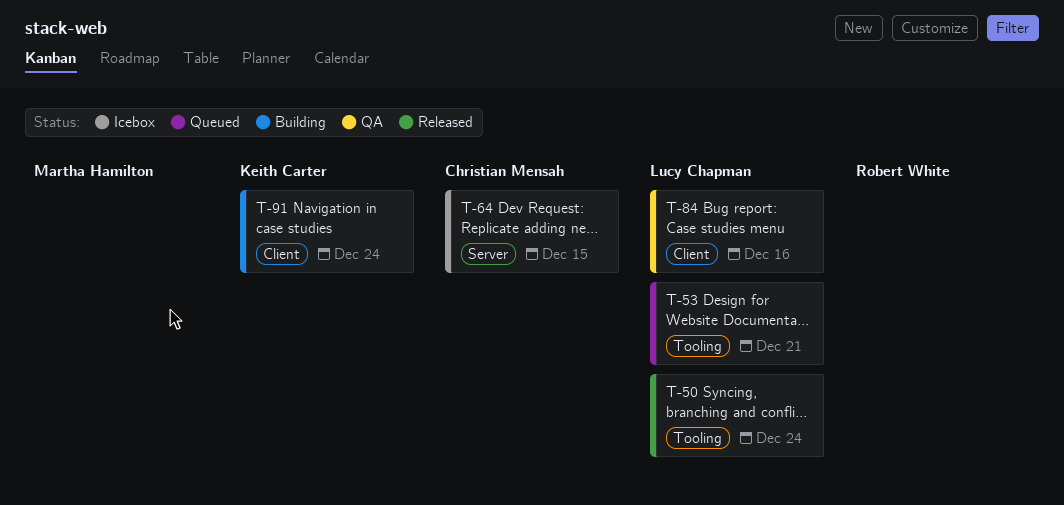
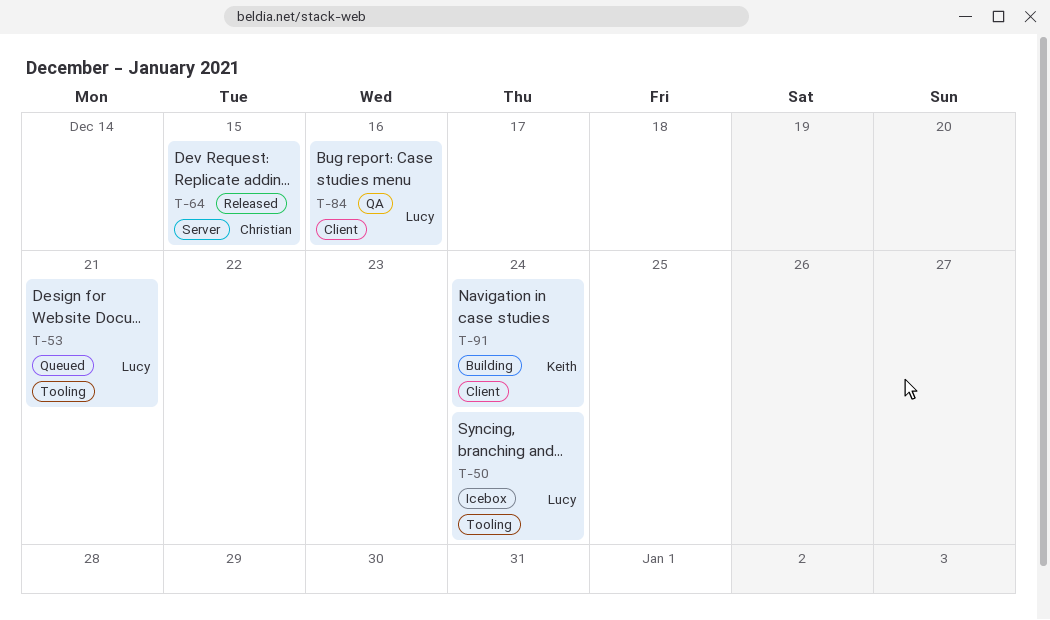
T-50, status: Released -> Icebox
T-64, status: Icebox -> Released

